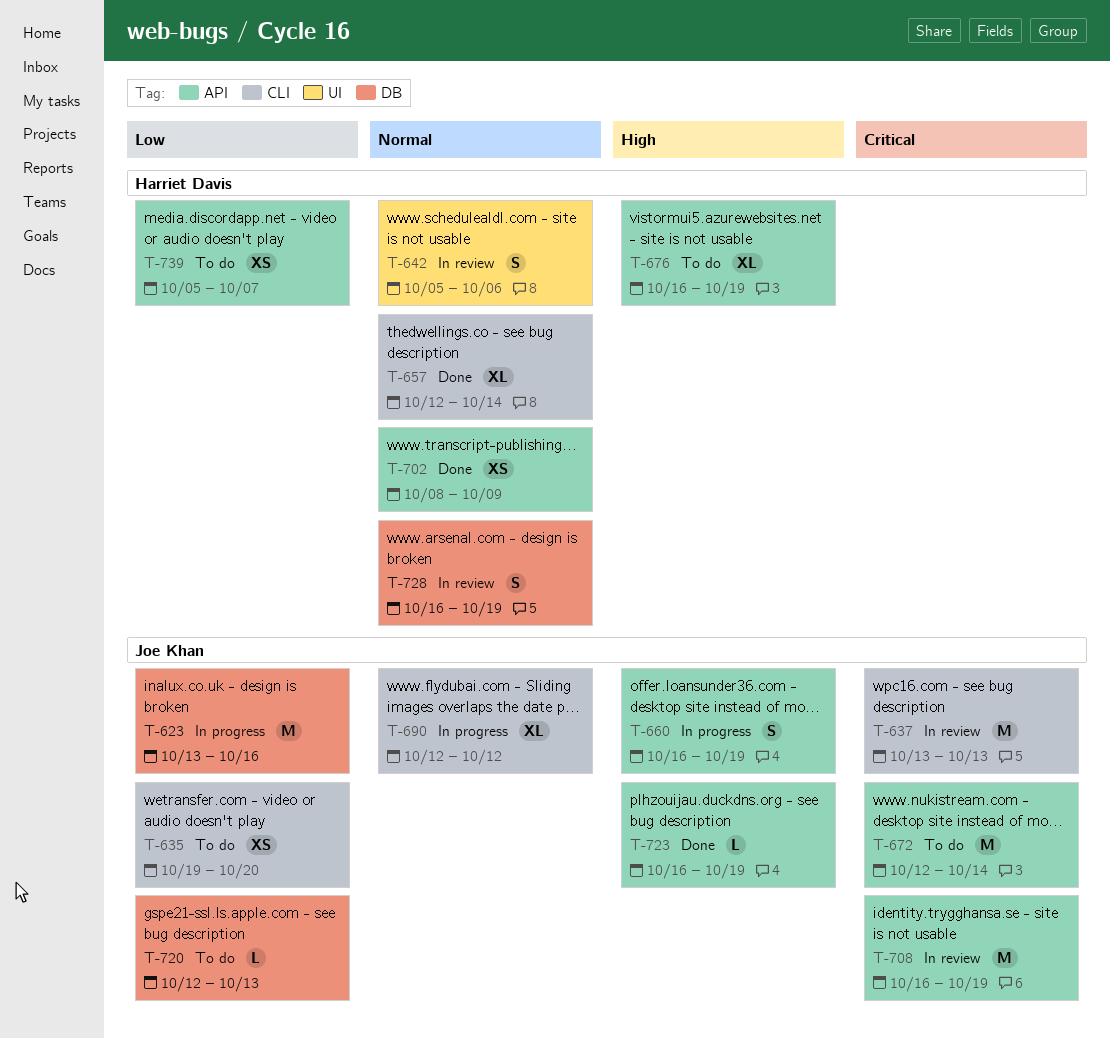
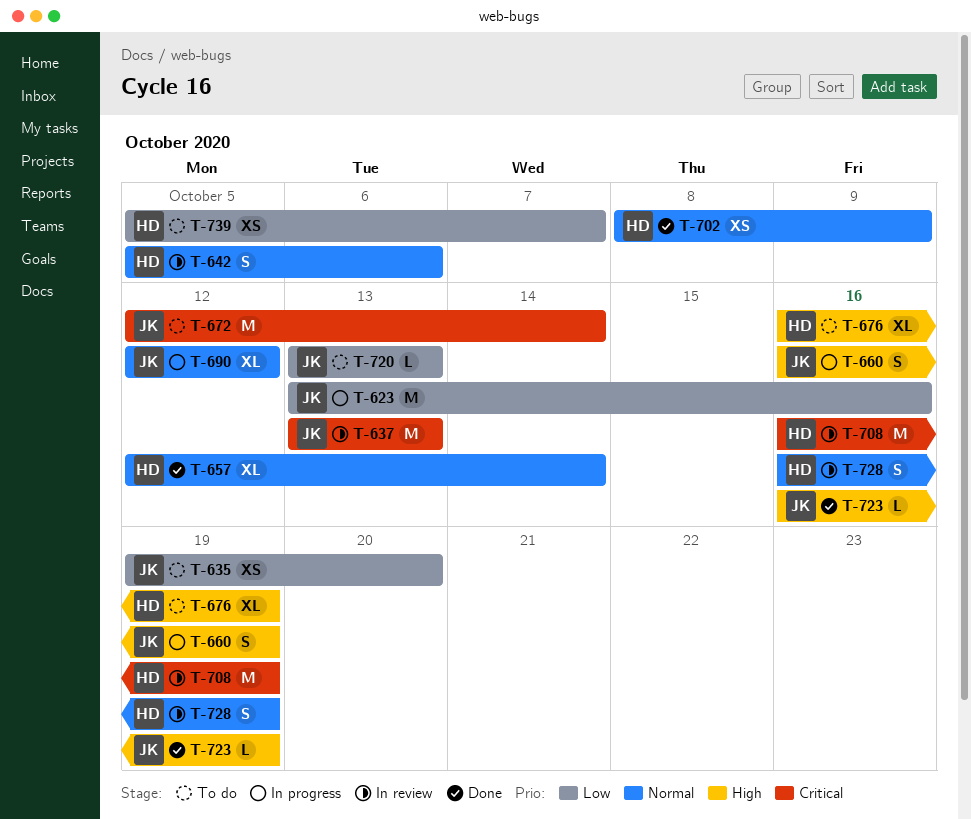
T-708, owner: Joe Khan -> Harriet Davis
T-720, start: Oct 12 -> Oct 13

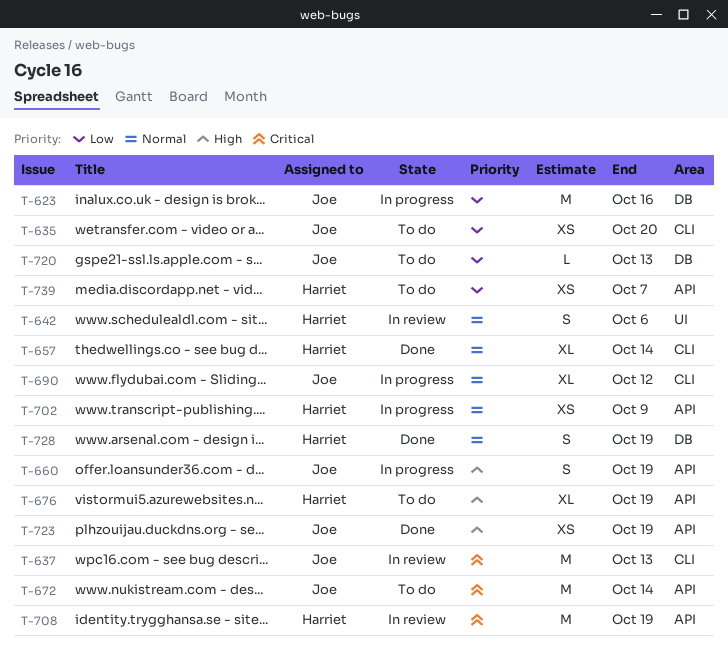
T-702, status: Done -> In progress
T-723, estimate: L -> XS
T-728, status: In review -> Done

